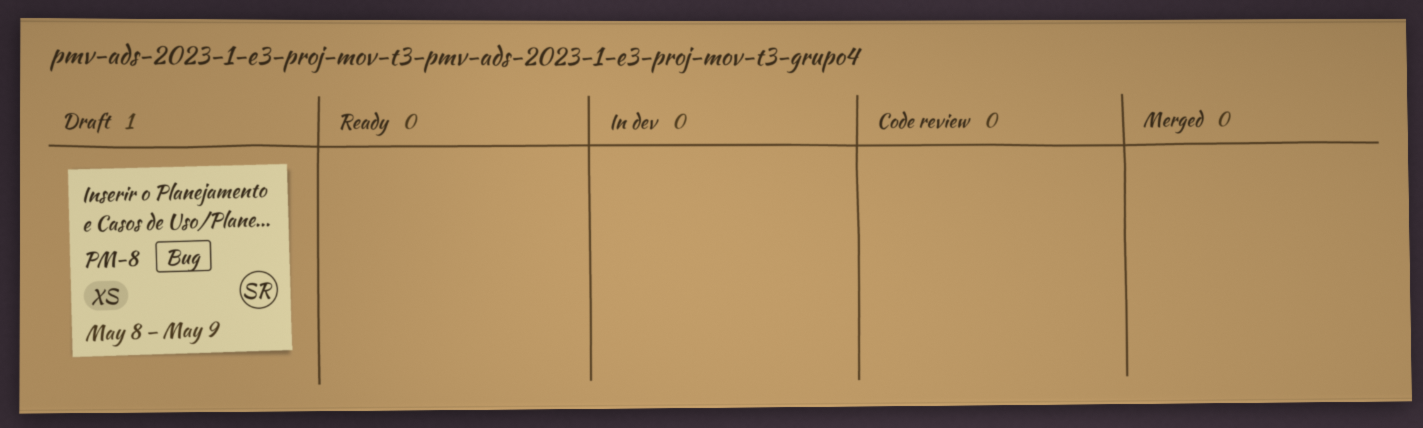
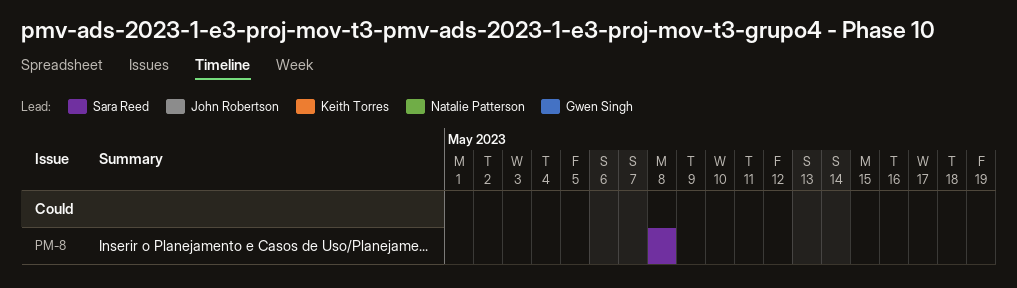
PM-8, due: May 9 -> May 8

